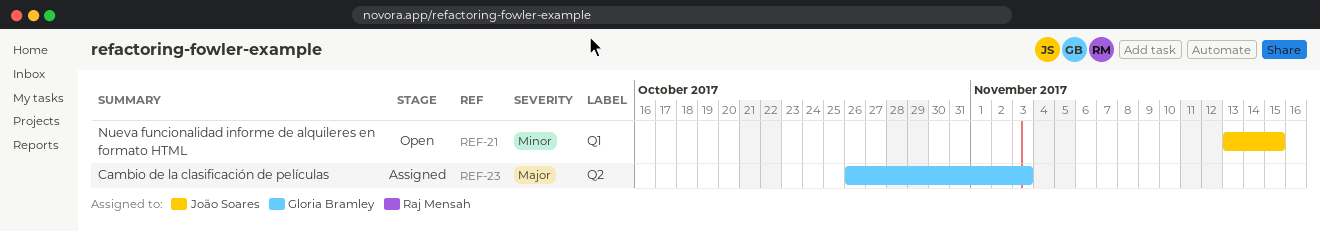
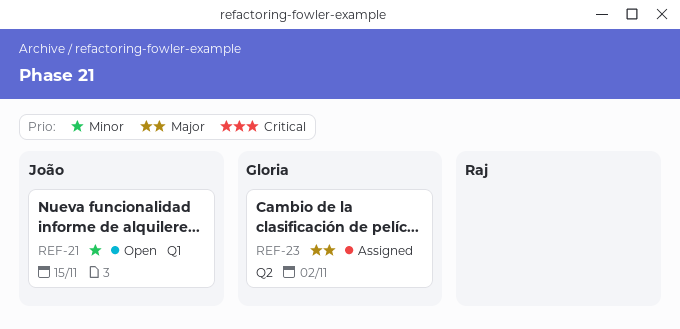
REF-23, due: Nov 3 -> Nov 2

